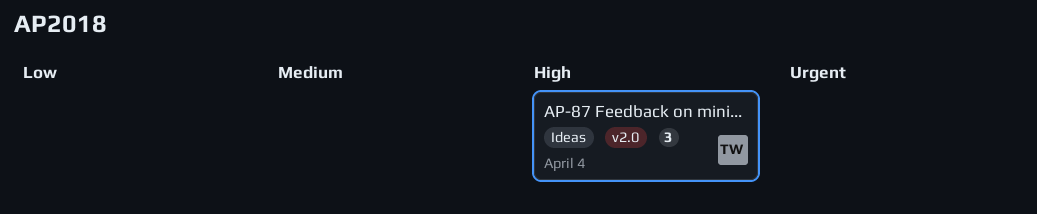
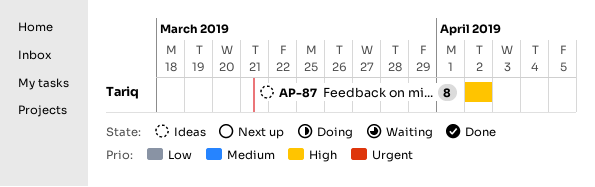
AP-87, estimate: 3 -> 8
AP-87, due: Apr 4 -> Apr 2

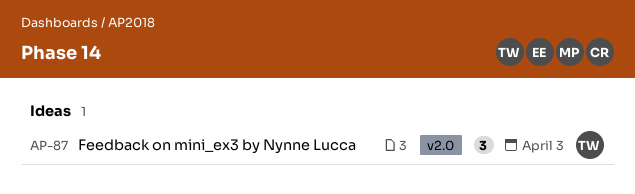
AP-87, estimate: 8 -> 3
AP-87, due: Apr 2 -> Apr 3

